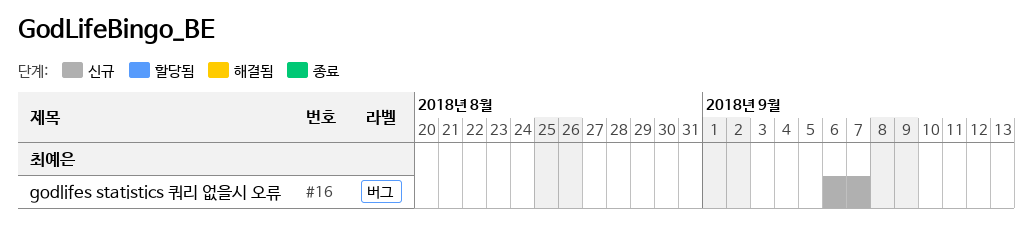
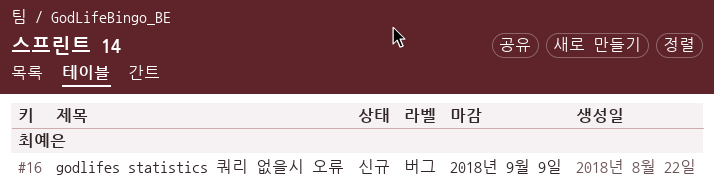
#16, due: Sep 7 -> Sep 9

